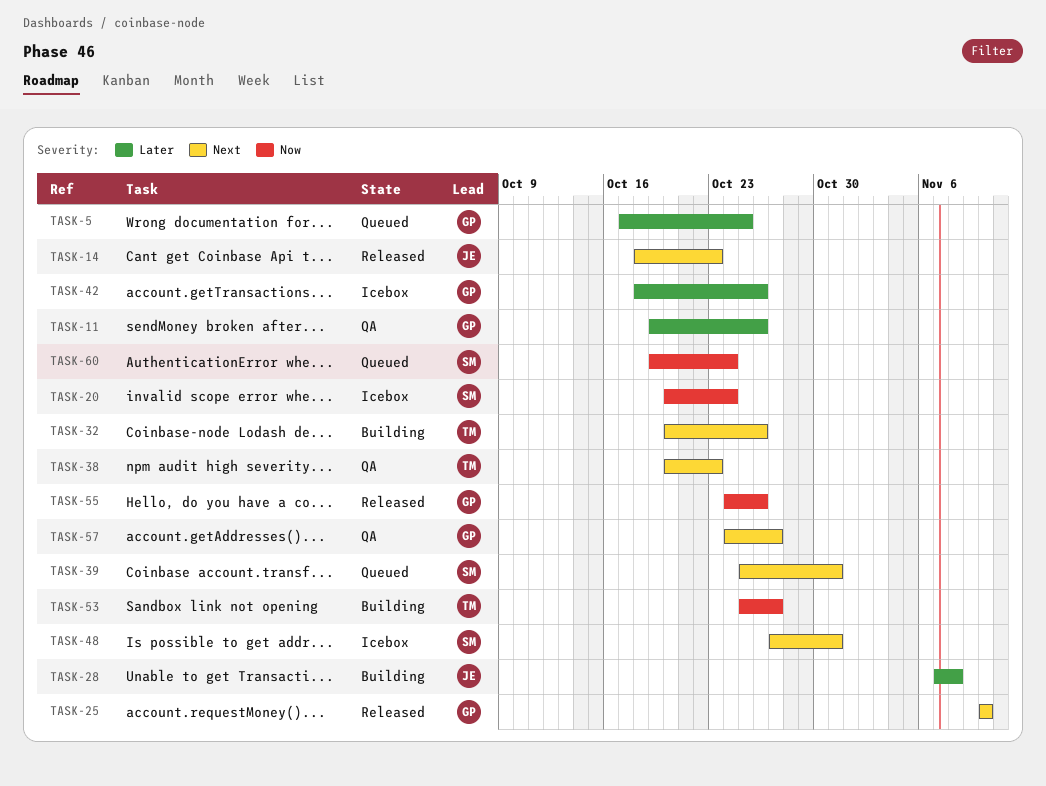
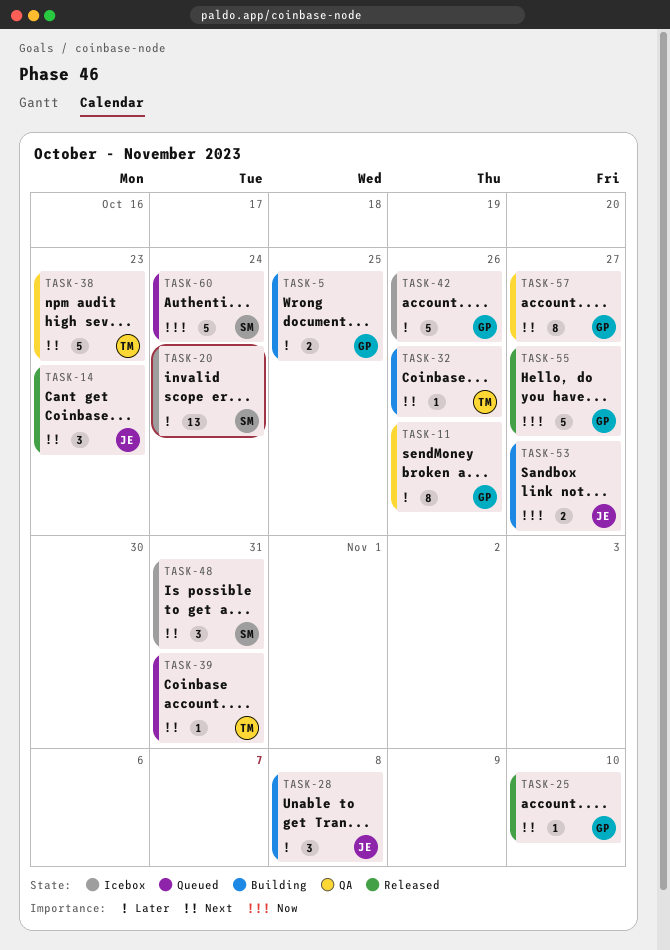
TASK-5, status: Queued -> Building
TASK-20, priority: Now -> Later
TASK-39, owner: SM -> TM
TASK-53, owner: TM -> JE
TASK-55, due: Oct 26 -> Oct 27

